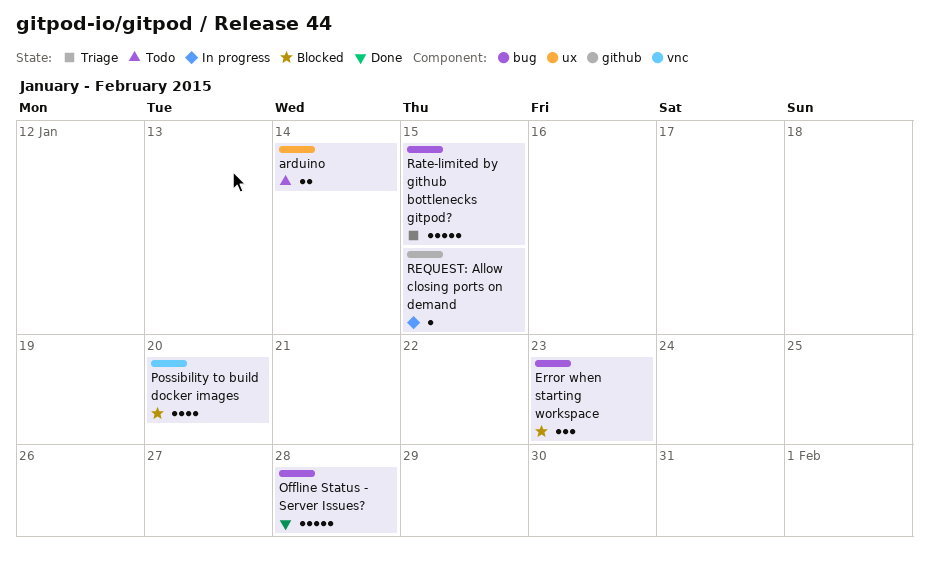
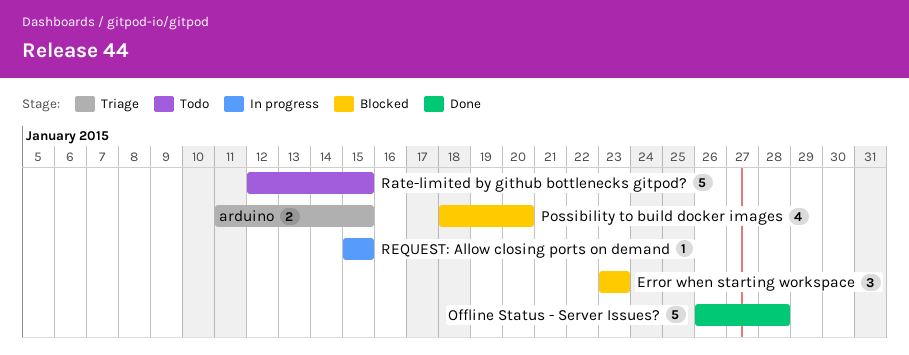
arduino, status: Todo -> Triage
arduino, due: Jan 14 -> Jan 15
Rate-limited by github bottlenecks gitpod?, status: Triage -> Todo

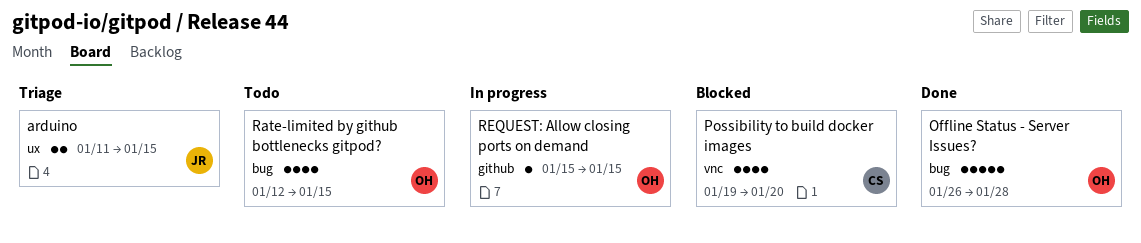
Error when starting workspace: present -> none
Possibility to build docker images, start: Jan 18 -> Jan 19
Rate-limited by github bottlenecks gitpod?, estimate: 5 -> 4

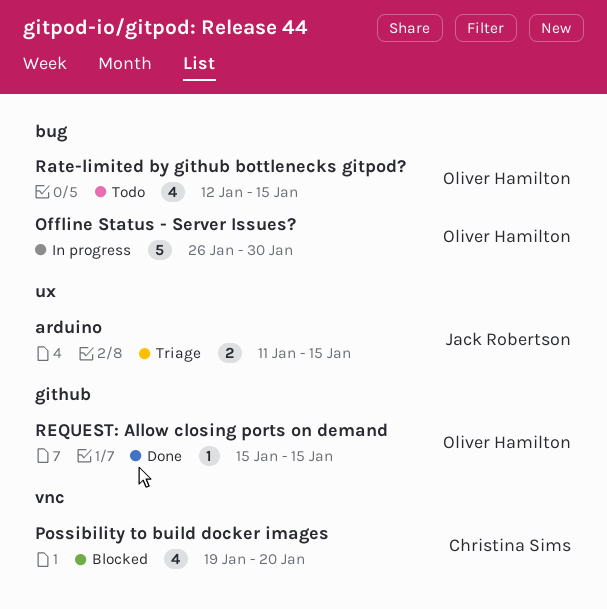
Offline Status - Server Issues?, status: Done -> In progress
Offline Status - Server Issues?, due: Jan 28 -> Jan 30
REQUEST: Allow closing ports on demand, status: In progress -> Done

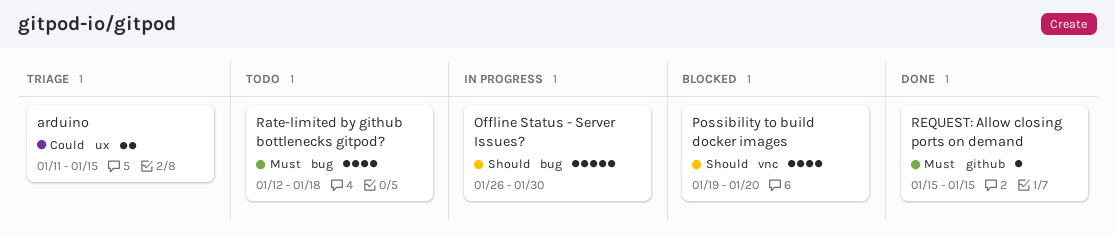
Rate-limited by github bottlenecks gitpod?, due: Jan 15 -> Jan 18

